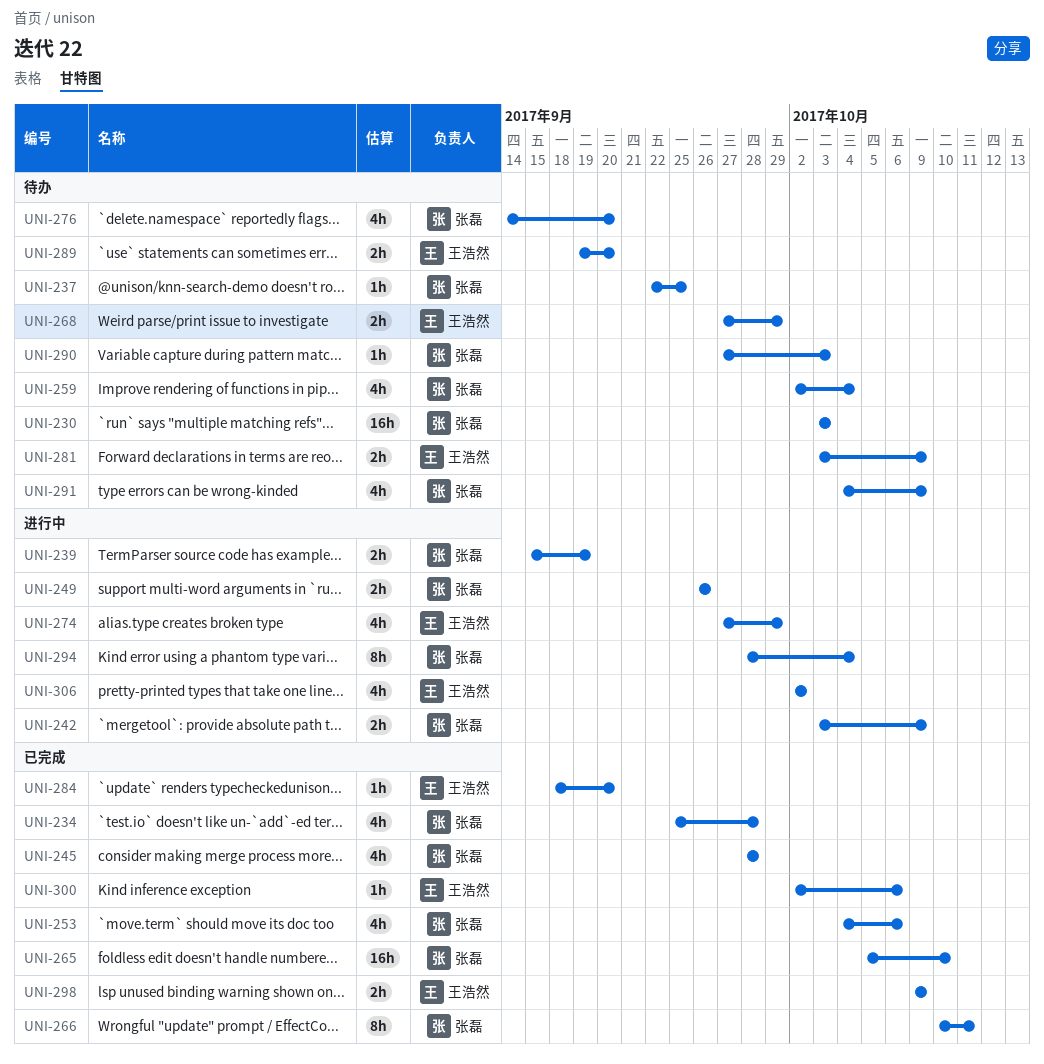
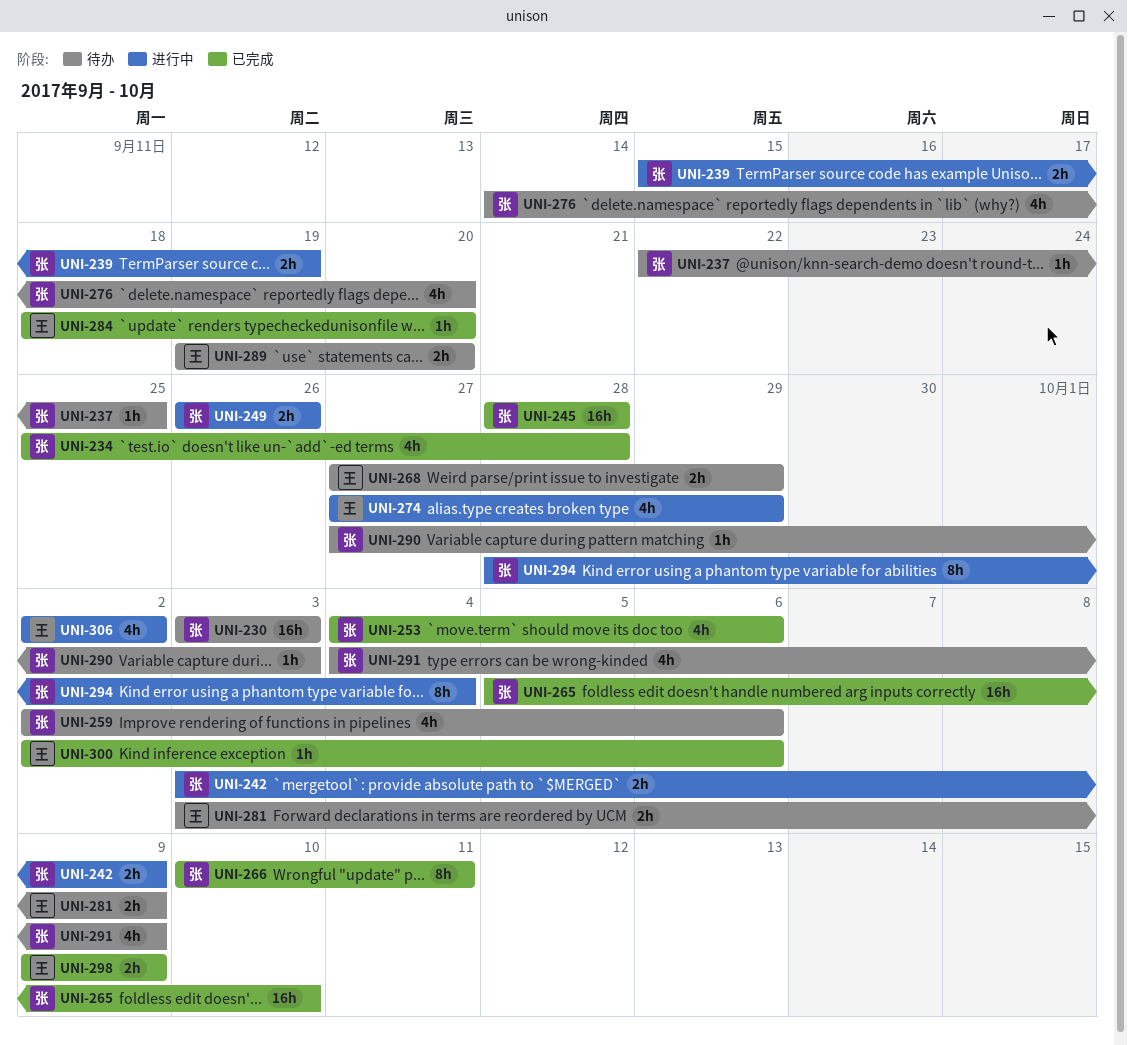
UNI-245, estimate: 4h -> 16h
UNI-259, due: Oct 4 -> Oct 6

